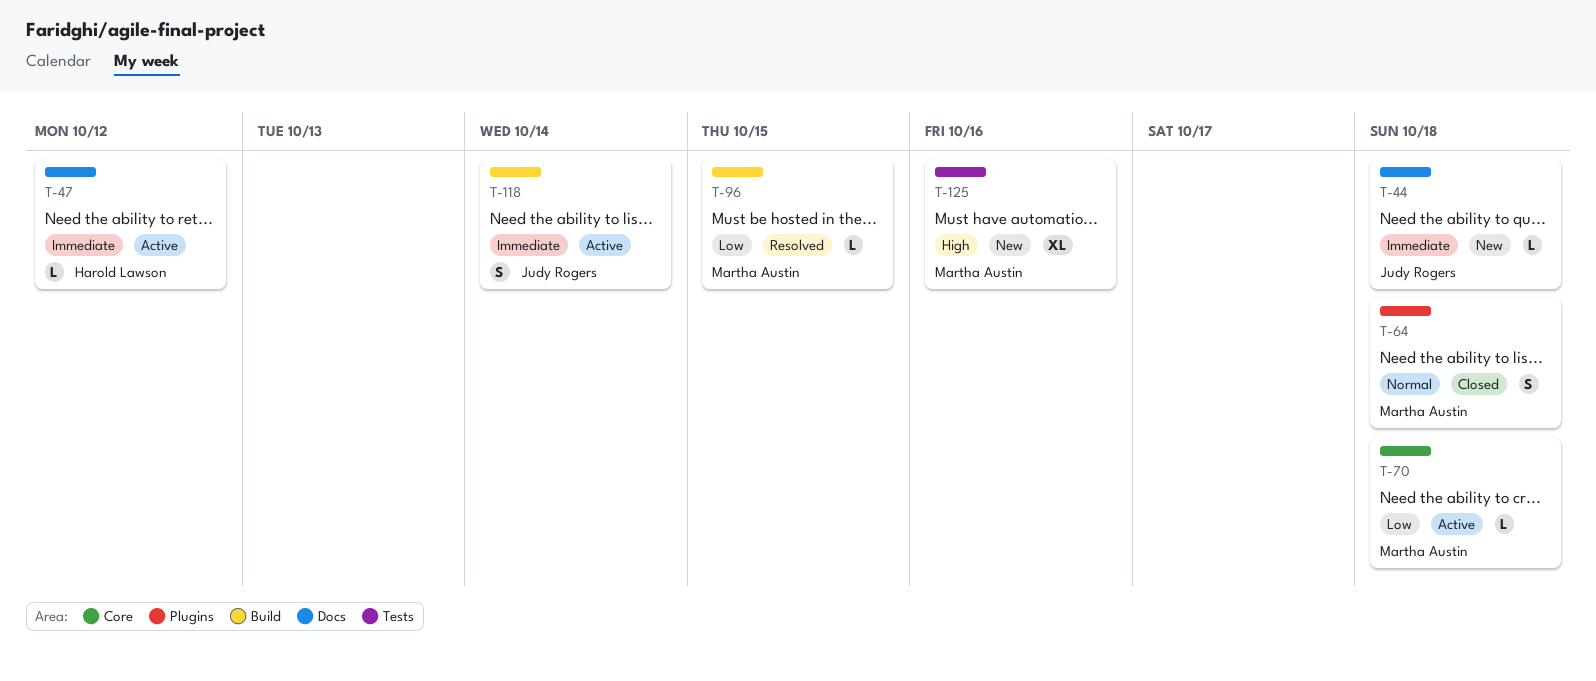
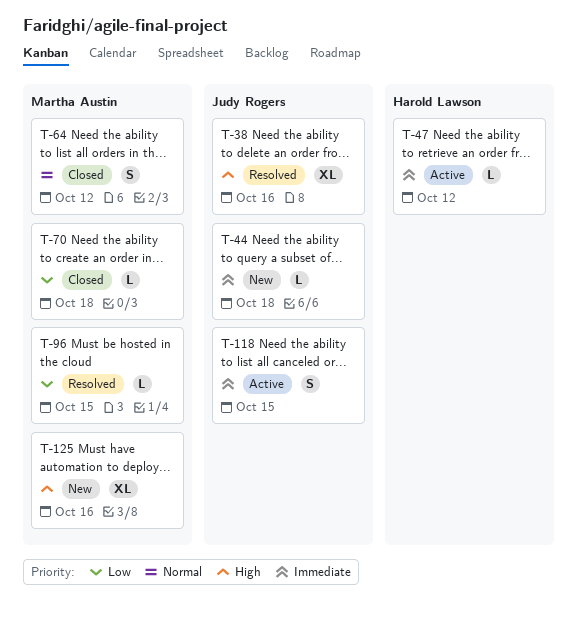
T-38: none -> present
T-64, due: Oct 18 -> Oct 12
T-70, status: Active -> Closed
T-118, due: Oct 14 -> Oct 15

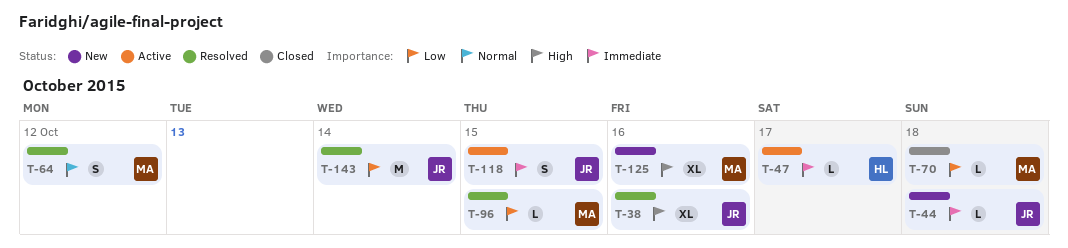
T-47, due: Oct 12 -> Oct 17
T-64, status: Closed -> Resolved
T-143: none -> present

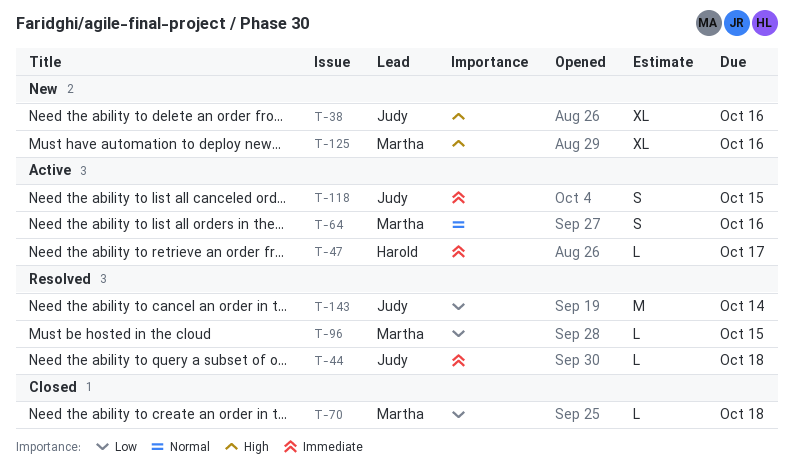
T-38, status: Resolved -> New
T-44, status: New -> Resolved
T-64, status: Resolved -> Active
T-64, due: Oct 12 -> Oct 16

